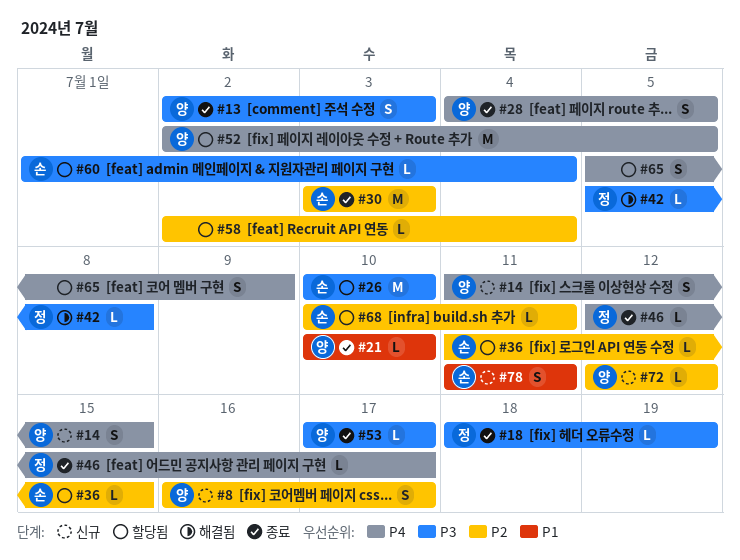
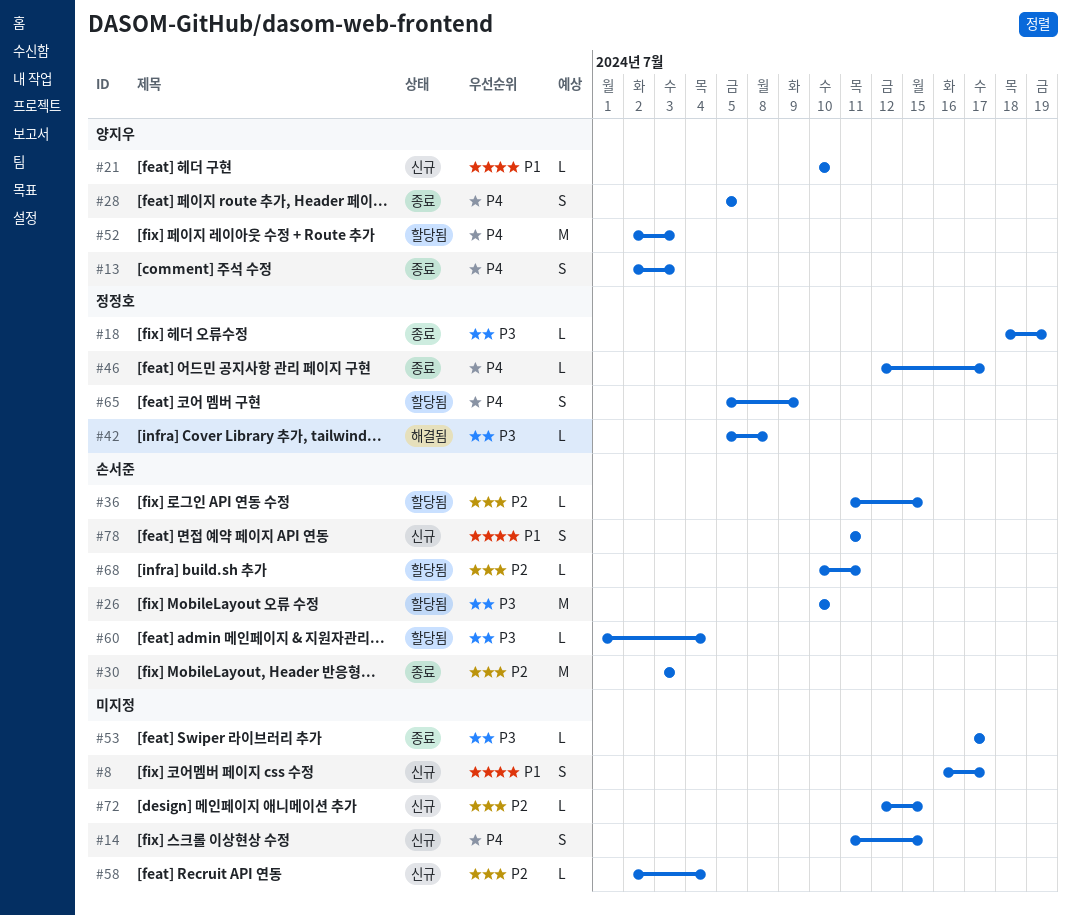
#8, owner: 양지우 -> none
#8, priority: P2 -> P1
#13, priority: P3 -> P4
#14, owner: 양지우 -> none
#21, status: 종료 -> 신규
#28, start: Jul 4 -> Jul 5
#52, due: Jul 5 -> Jul 3
#53, owner: 양지우 -> none
#58, status: 할당됨 -> 신규
#65, owner: none -> 정정호
#72, owner: 양지우 -> none
#72, due: Jul 12 -> Jul 15

